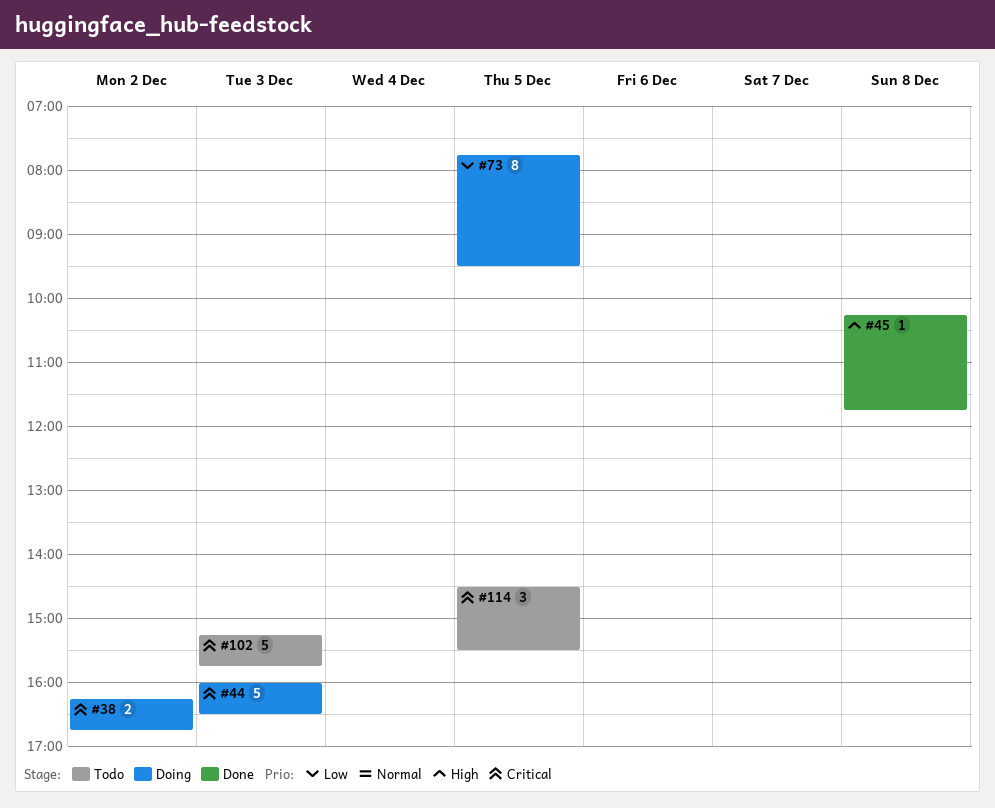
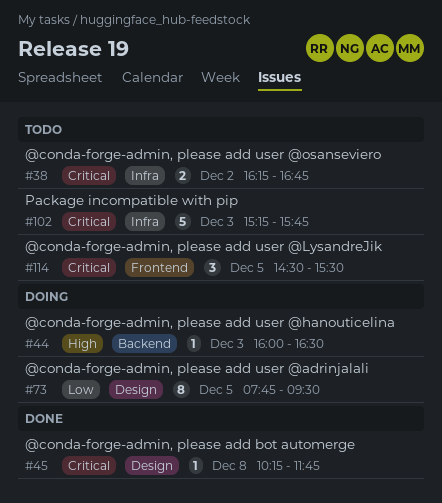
#38, status: Doing -> Todo
#44, priority: Critical -> High
#44, estimate: 5 -> 1
#45, priority: High -> Critical

